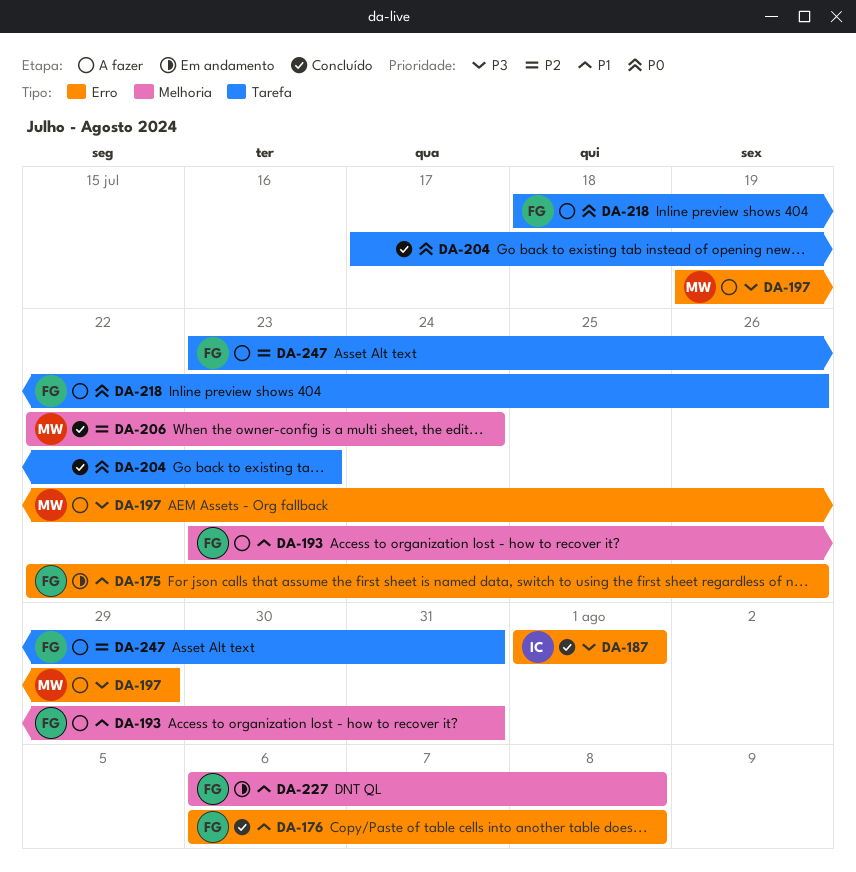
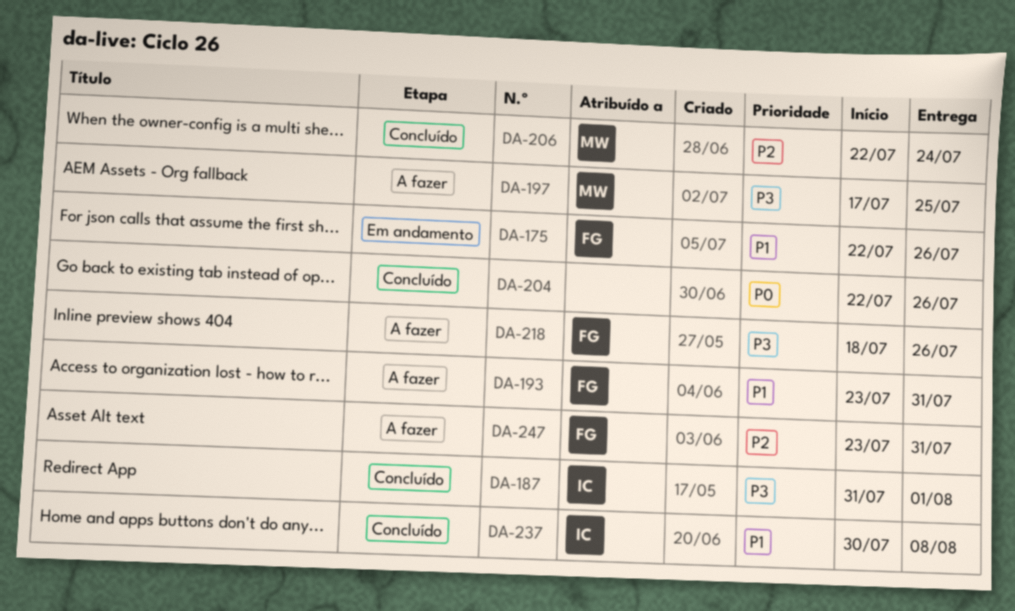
DA-176: present -> none
DA-187, start: Aug 1 -> Jul 31
DA-197, start: Jul 19 -> Jul 17
DA-197, due: Jul 29 -> Jul 25
DA-204, start: Jul 17 -> Jul 22
DA-204, due: Jul 23 -> Jul 26
DA-218, priority: P0 -> P3
DA-227: present -> none
DA-237: none -> present

